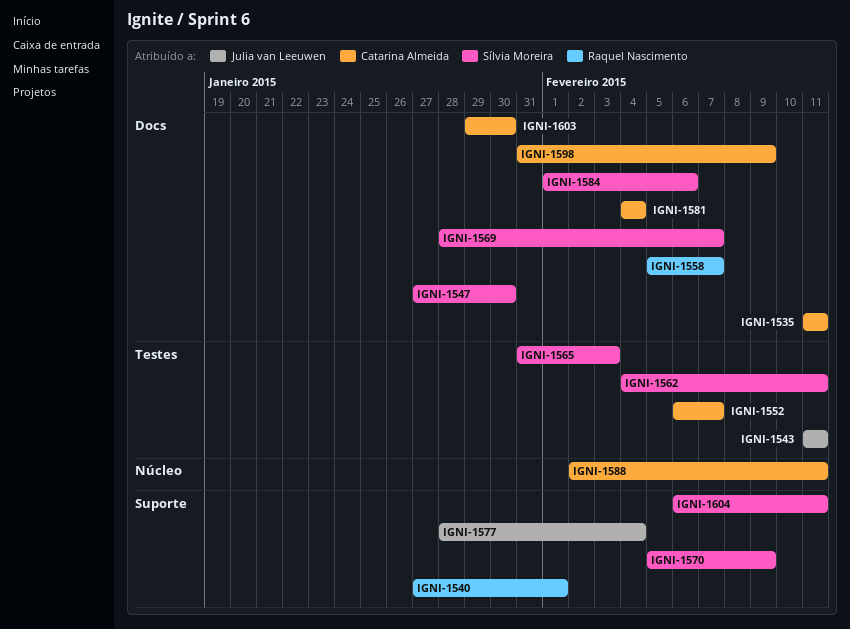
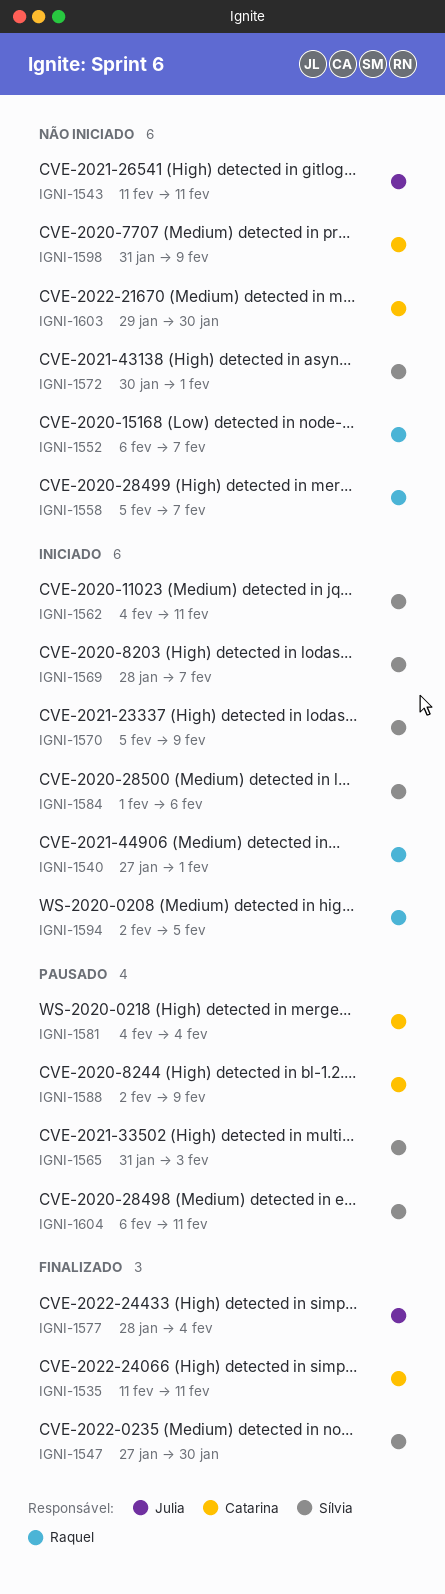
IGNI-1552, owner: Catarina Almeida -> Raquel Nascimento
IGNI-1572: none -> present
IGNI-1588, due: Feb 11 -> Feb 9
IGNI-1594: none -> present

